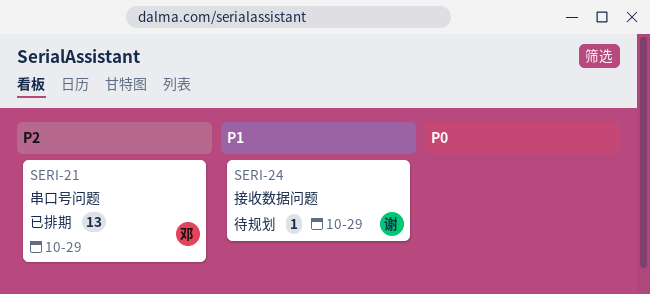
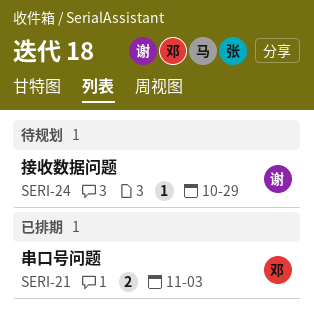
SERI-21, estimate: 13 -> 2
SERI-21, due: Oct 29 -> Nov 3

